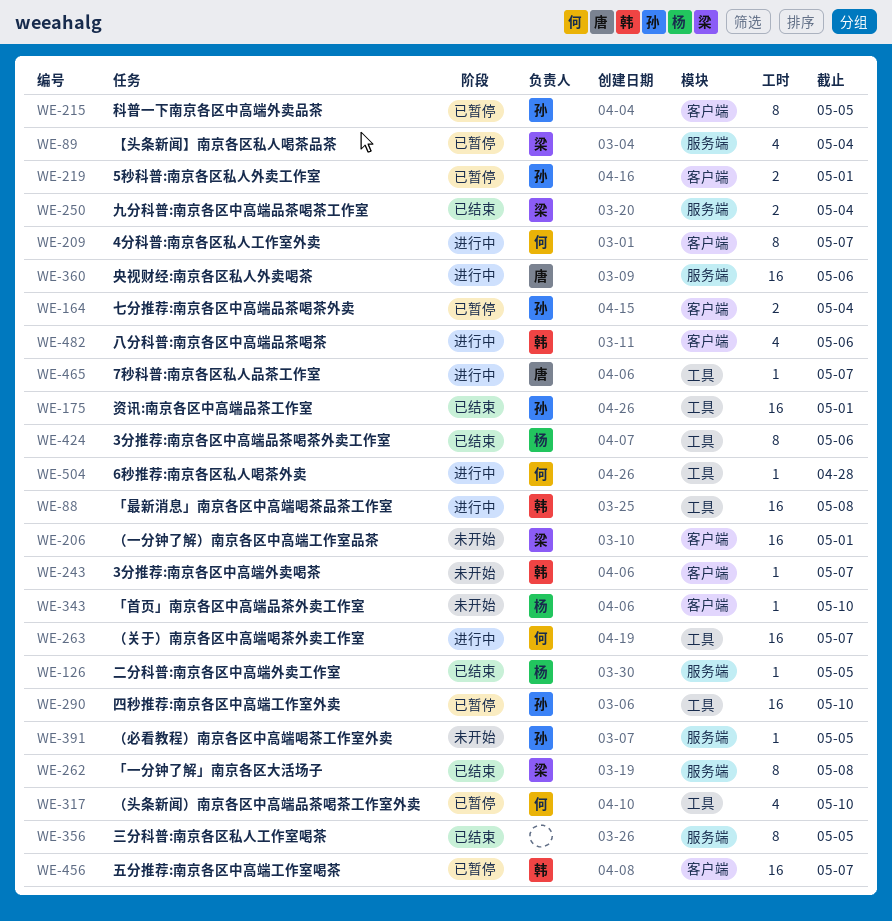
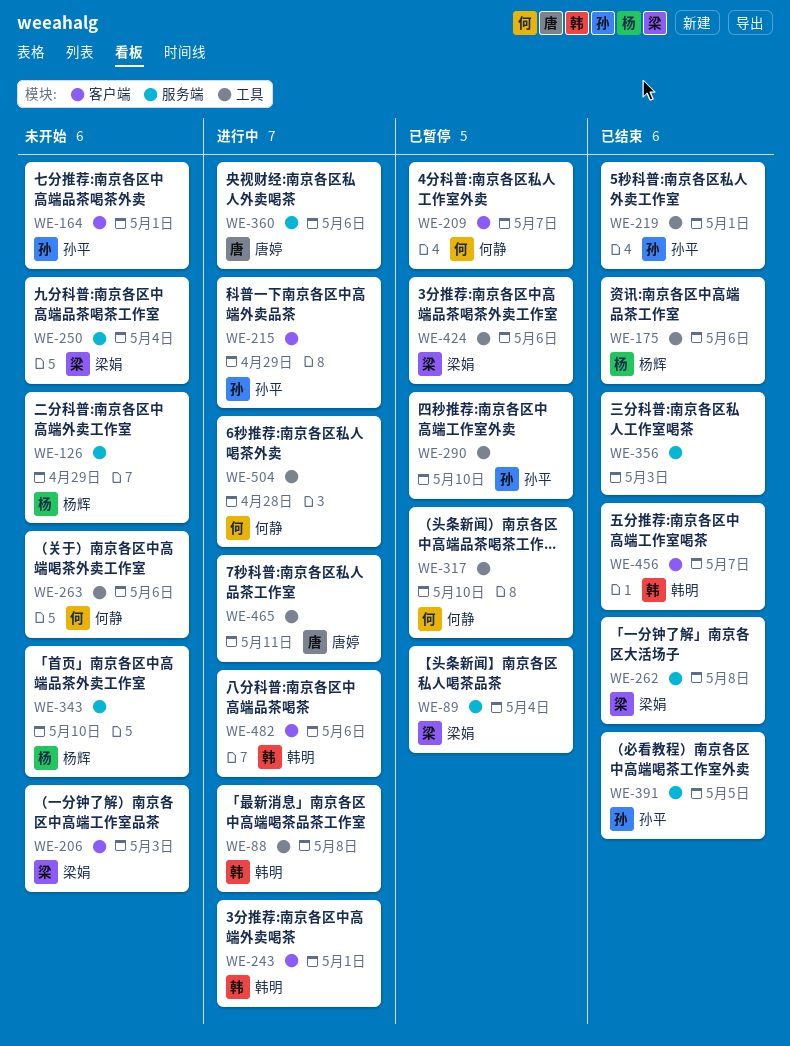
WE-126, status: 已结束 -> 未开始
WE-126, due: May 5 -> Apr 29
WE-164, status: 已暂停 -> 未开始
WE-164, due: May 4 -> May 1
WE-175, owner: 孙平 -> 杨辉
WE-175, due: May 1 -> May 6
WE-206, due: May 1 -> May 3
WE-209, status: 进行中 -> 已暂停
WE-215, status: 已暂停 -> 进行中
WE-215, due: May 5 -> Apr 29
WE-219, status: 已暂停 -> 已结束
WE-219, label: 客户端 -> 工具
WE-243, status: 未开始 -> 进行中
WE-243, due: May 7 -> May 1
WE-250, status: 已结束 -> 未开始
WE-263, status: 进行中 -> 未开始
WE-263, due: May 7 -> May 6
WE-343, label: 客户端 -> 服务端
WE-356, due: May 5 -> May 3
WE-391, status: 未开始 -> 已结束
WE-424, status: 已结束 -> 已暂停
WE-424, owner: 杨辉 -> 梁娟
WE-456, status: 已暂停 -> 已结束
WE-465, due: May 7 -> May 11

